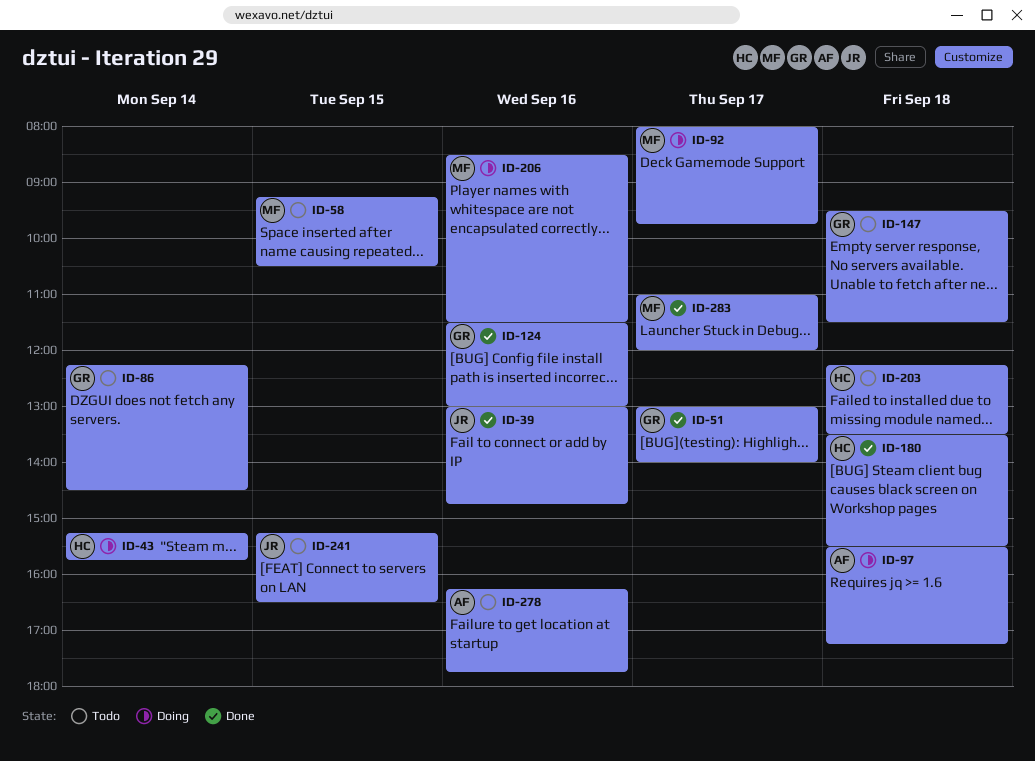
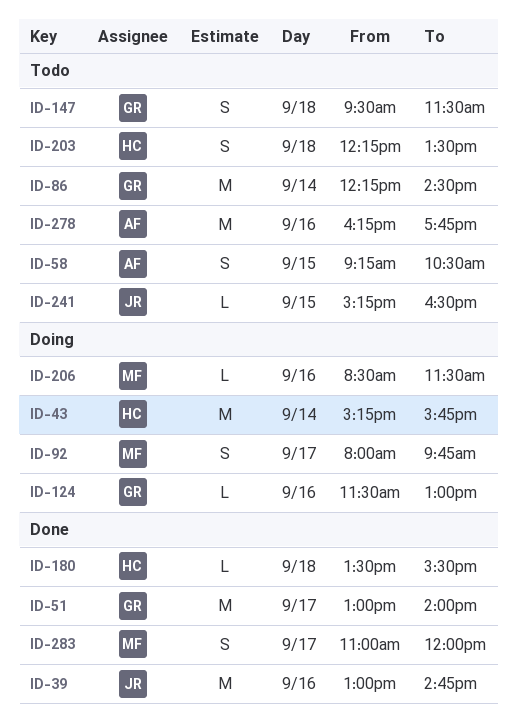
ID-58, owner: MF -> AF
ID-97: present -> none
ID-124, status: Done -> Doing

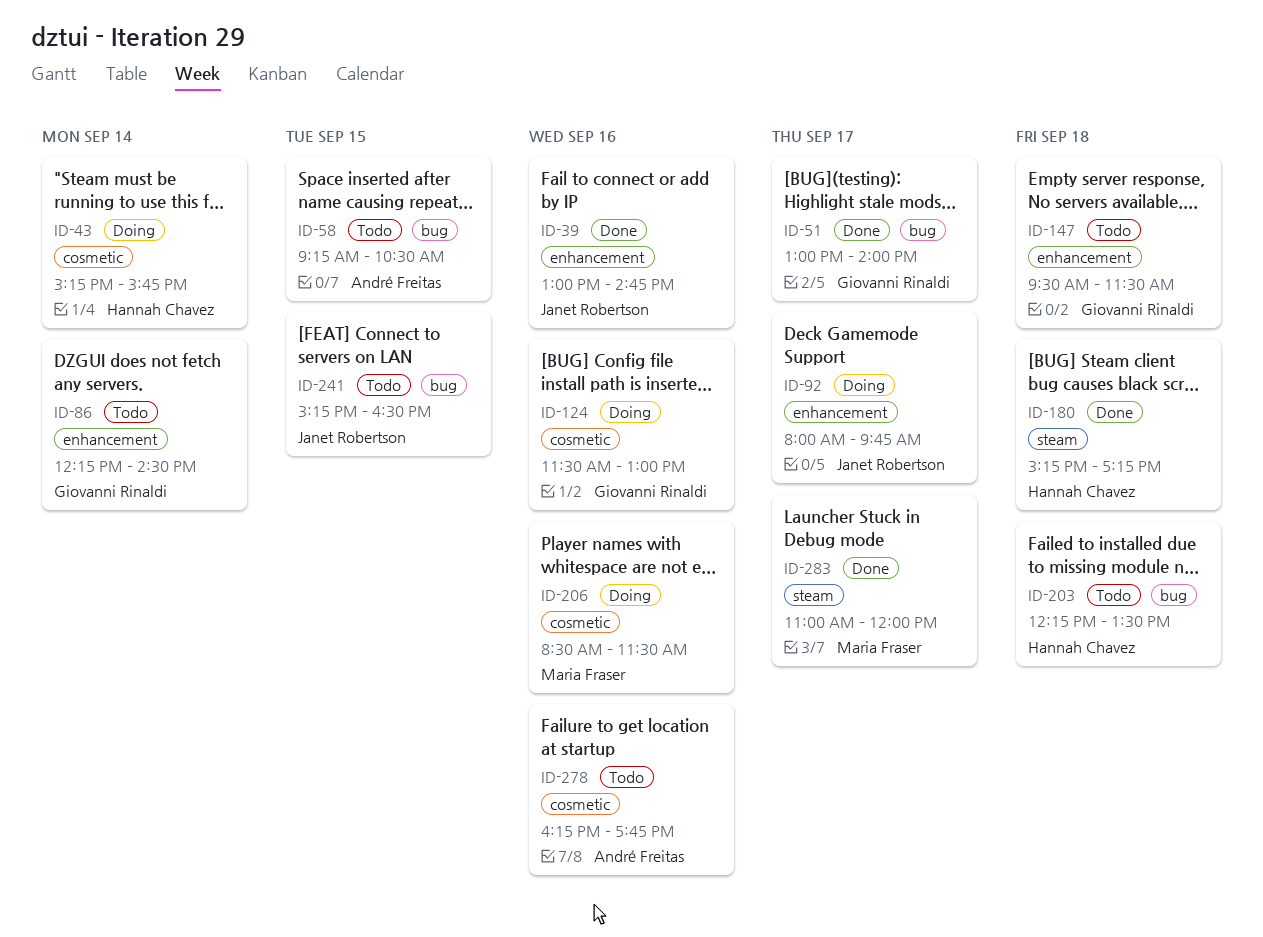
ID-92, owner: Maria Fraser -> Janet Robertson
ID-180, begins: 13:30 -> 15:15
ID-180, ends: 15:30 -> 17:15

